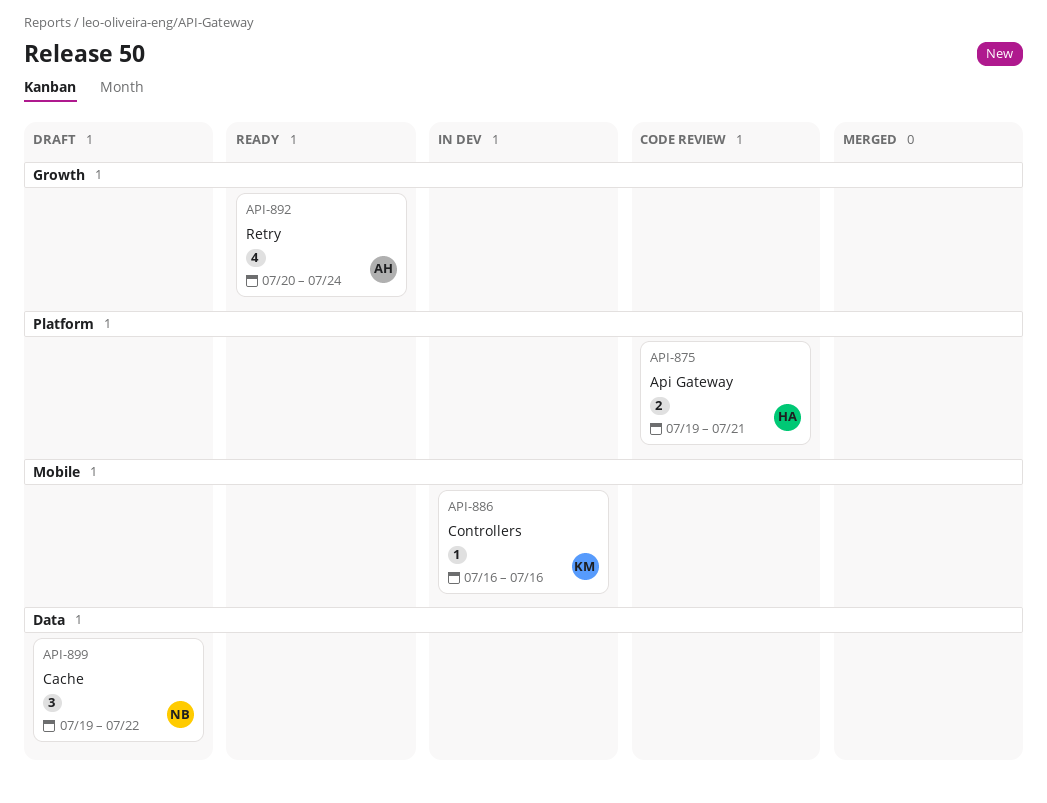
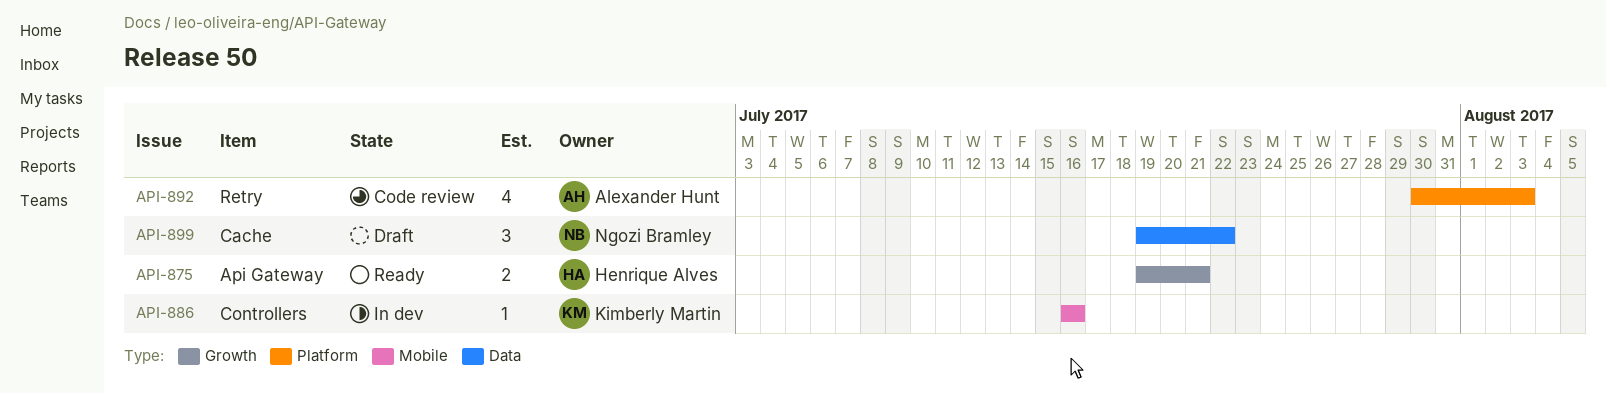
API-875, status: Code review -> Ready
API-875, label: Platform -> Growth
API-892, status: Ready -> Code review
API-892, label: Growth -> Platform
API-892, start: Jul 20 -> Jul 30
API-892, due: Jul 24 -> Aug 3

